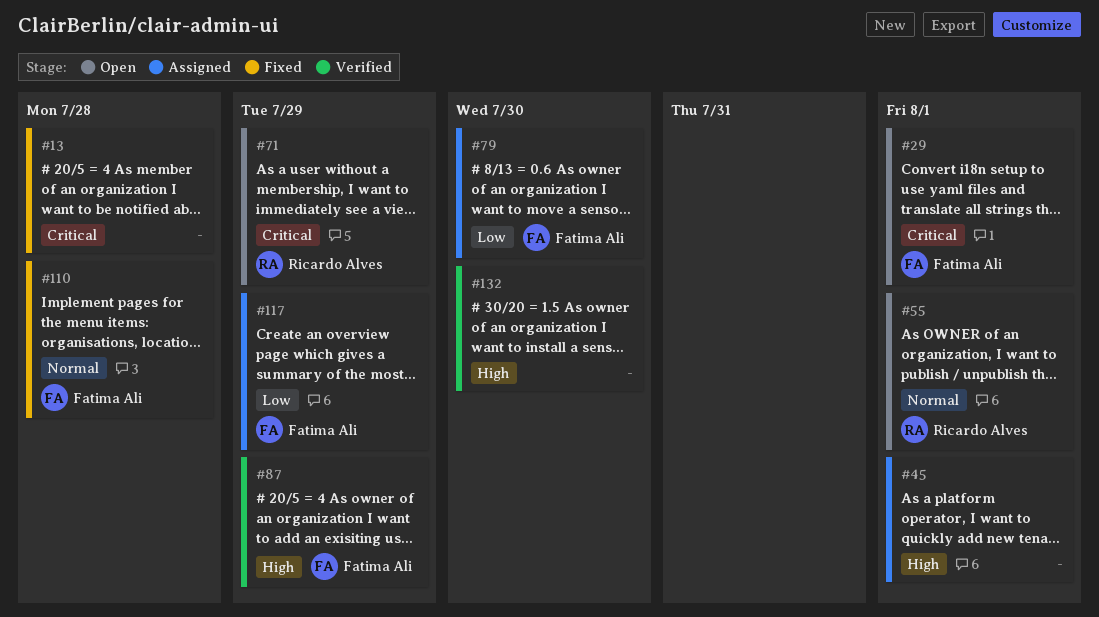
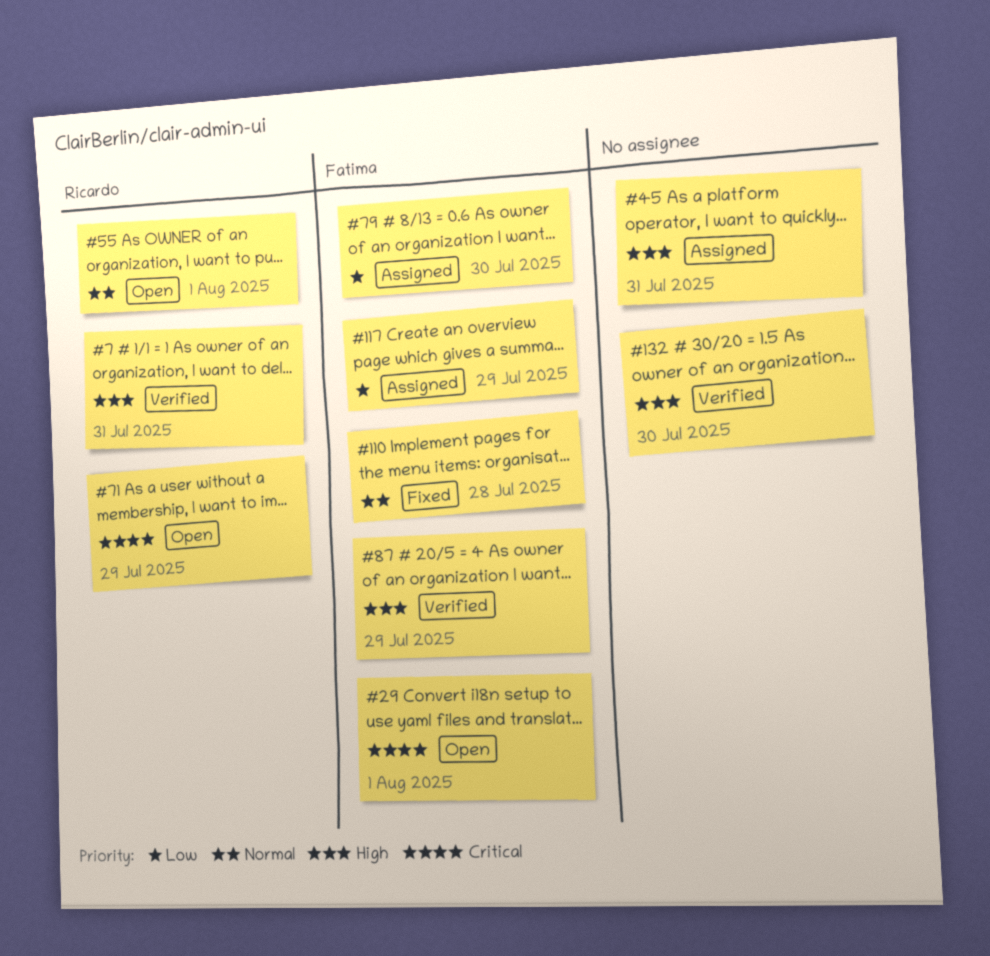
#7: none -> present
#13: present -> none
#45, due: Aug 1 -> Jul 31

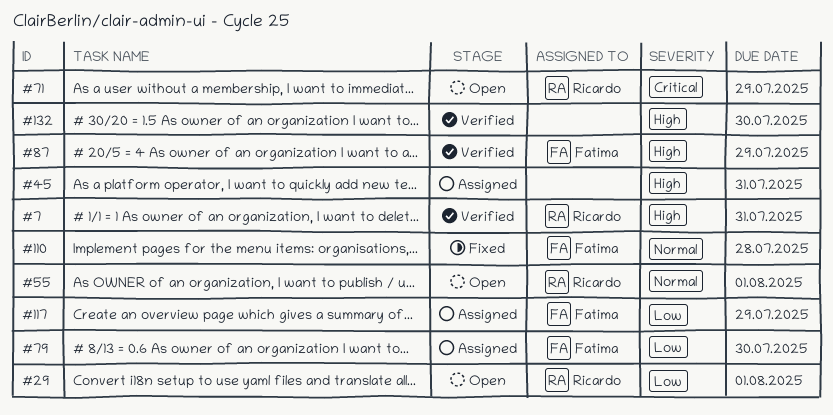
#29, owner: Fatima -> Ricardo
#29, priority: Critical -> Low

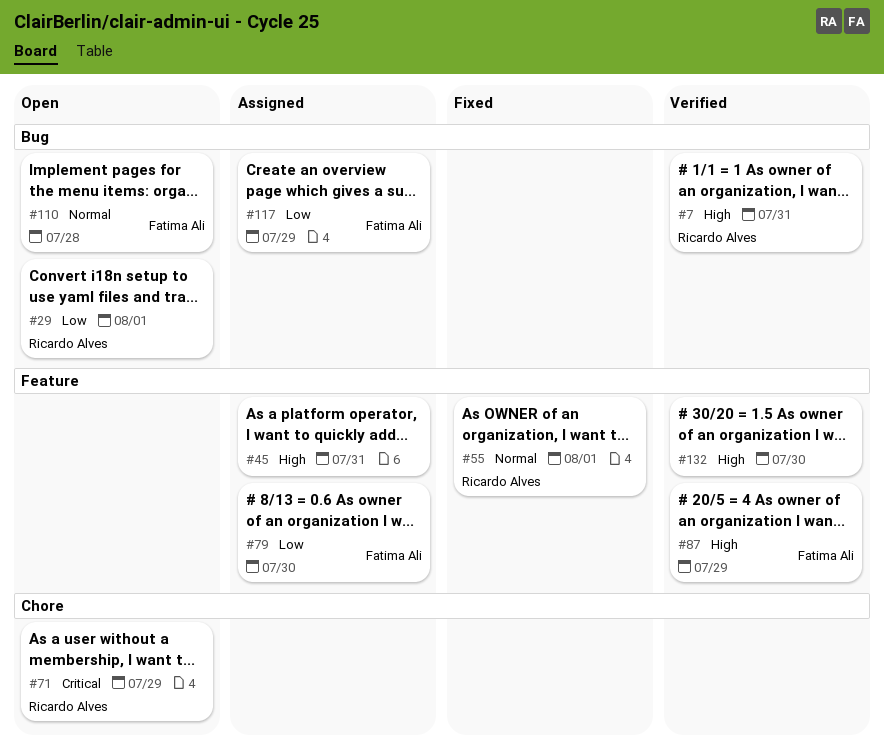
#55, status: Open -> Fixed
#110, status: Fixed -> Open

